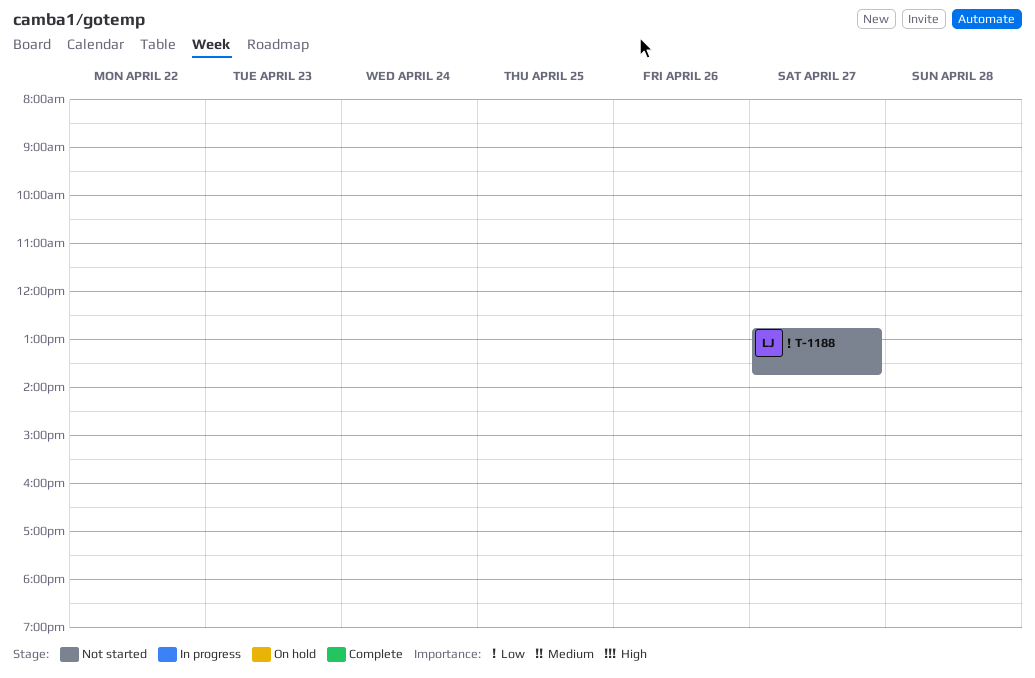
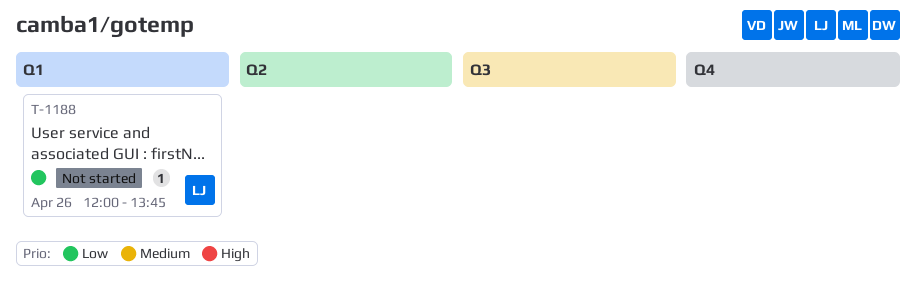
T-1188, day: Apr 27 -> Apr 26
T-1188, begins: 12:45 -> 12:00

